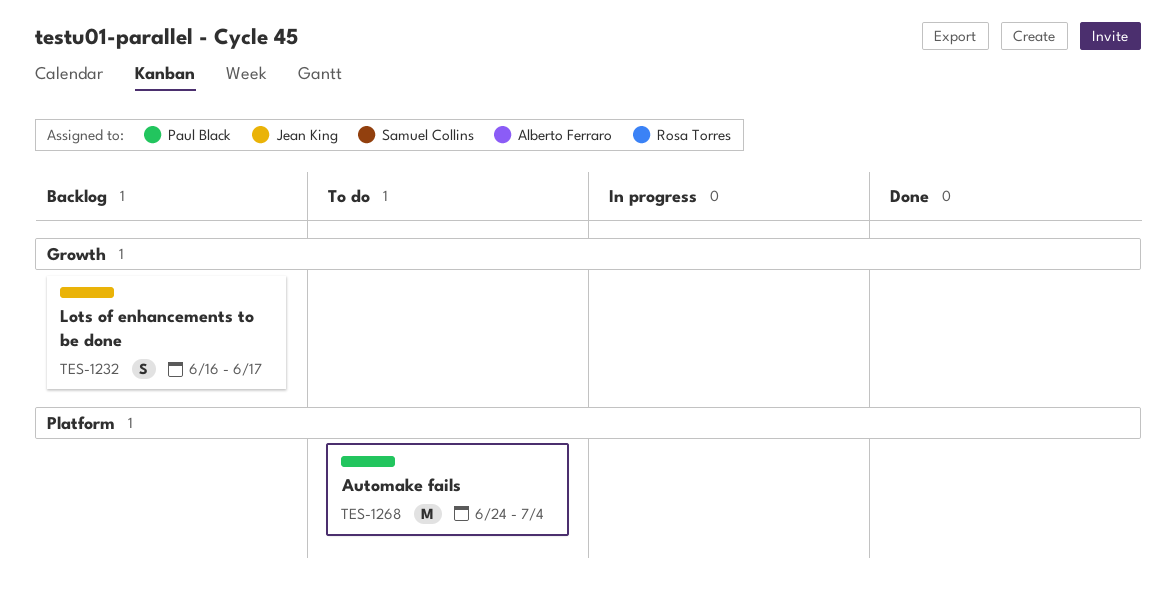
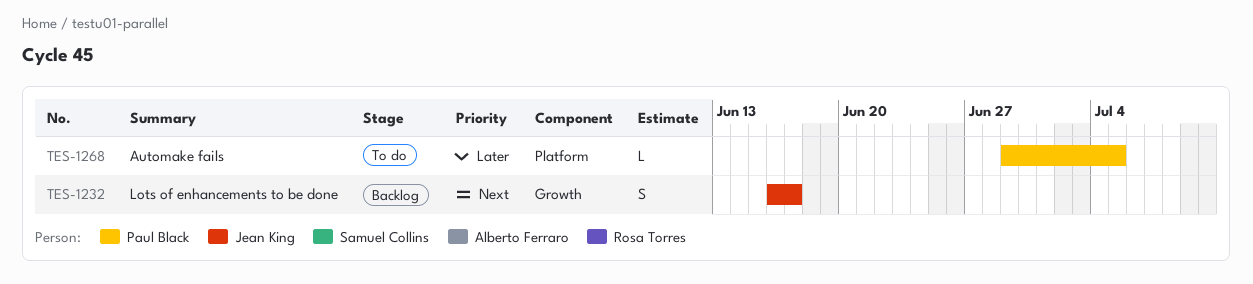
TES-1268, estimate: M -> L
TES-1268, start: Jun 24 -> Jun 29
TES-1268, due: Jul 4 -> Jul 5

